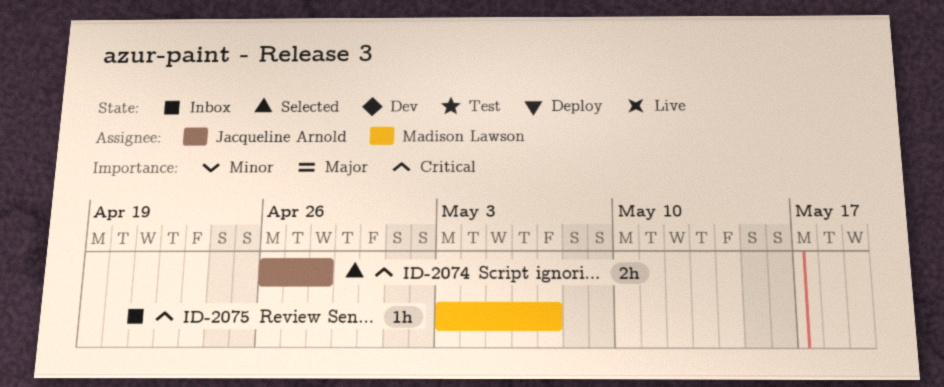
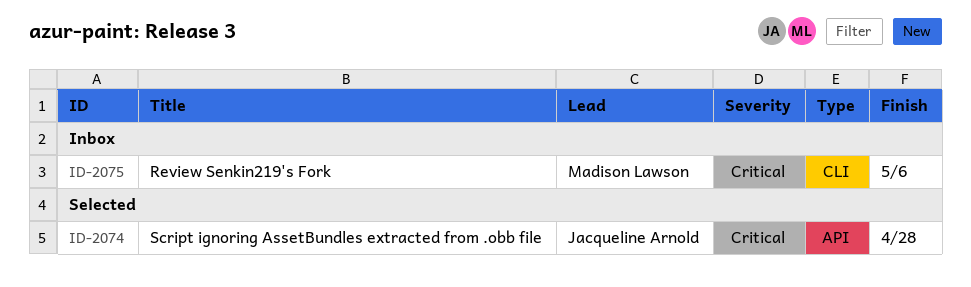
ID-2075, due: May 7 -> May 6

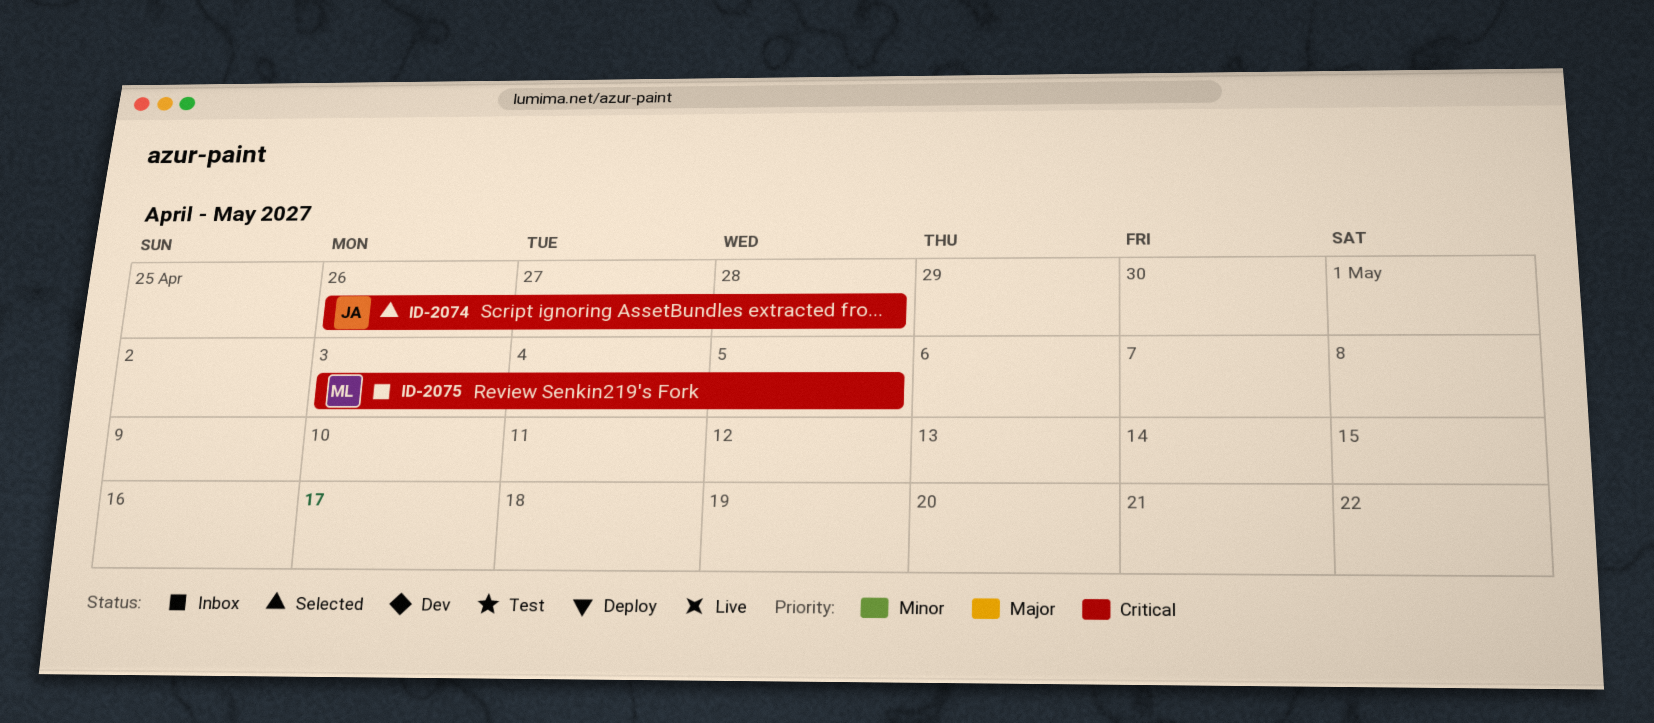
ID-2075, due: May 6 -> May 5

